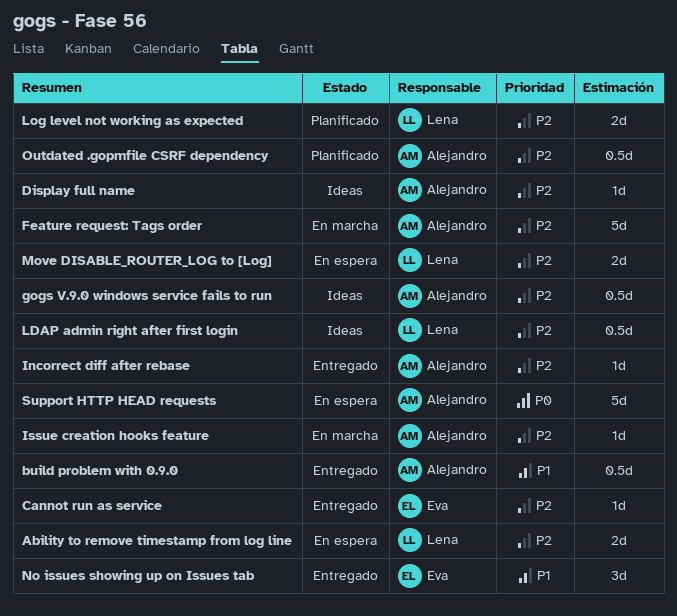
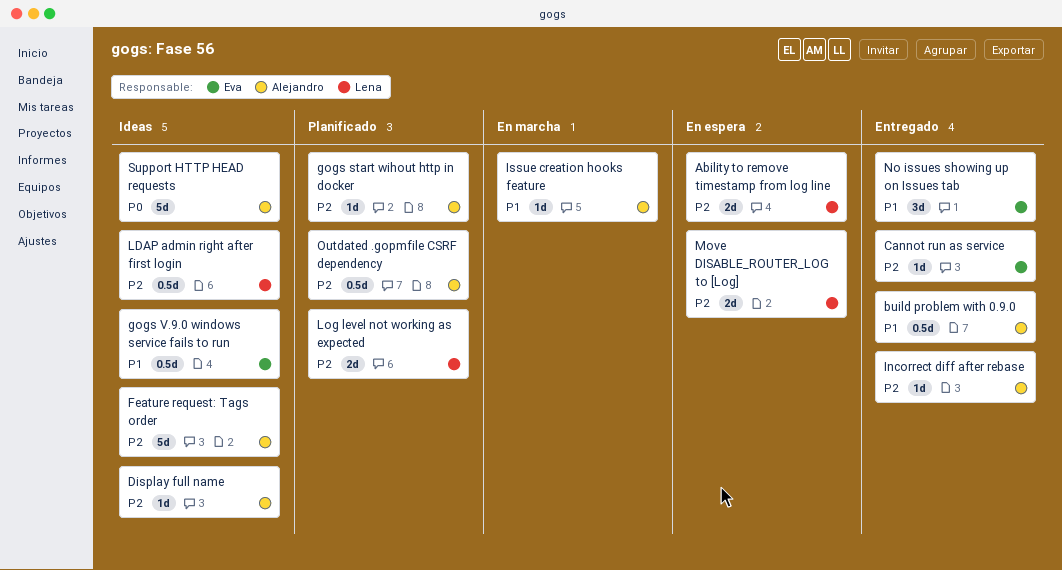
Feature request: Tags order, status: En marcha -> Ideas
gogs start wihout http in docker: none -> present
gogs V.9.0 windows service fails to run, owner: Alejandro -> Eva
gogs V.9.0 windows service fails to run, priority: P2 -> P1
Issue creation hooks feature, priority: P2 -> P1
Support HTTP HEAD requests, status: En espera -> Ideas

